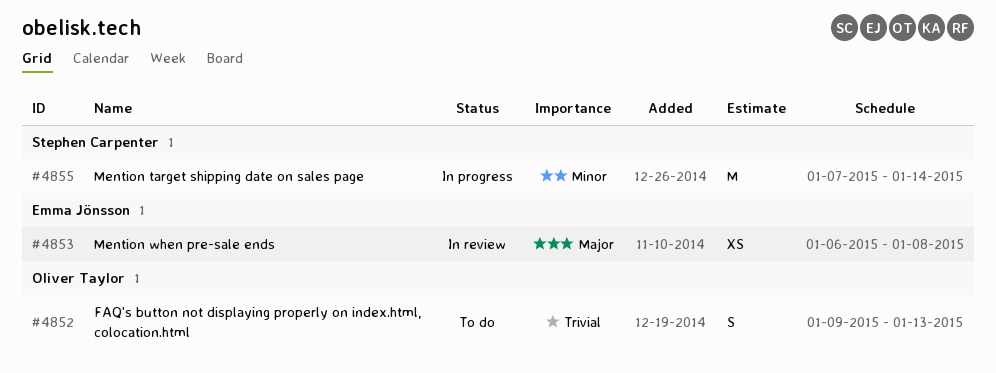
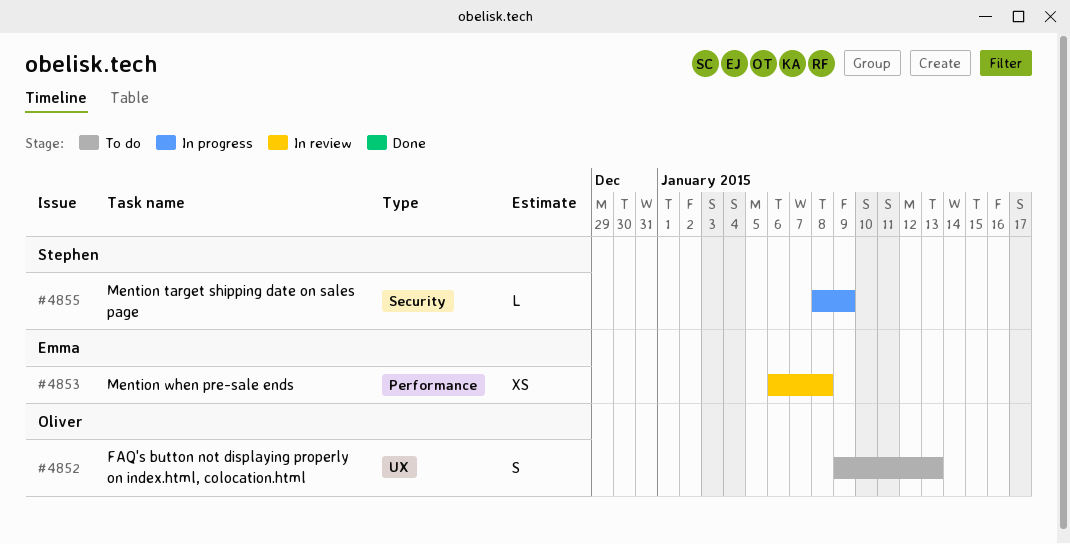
#4855, estimate: M -> L
#4855, start: Jan 7 -> Jan 8
#4855, due: Jan 14 -> Jan 9

